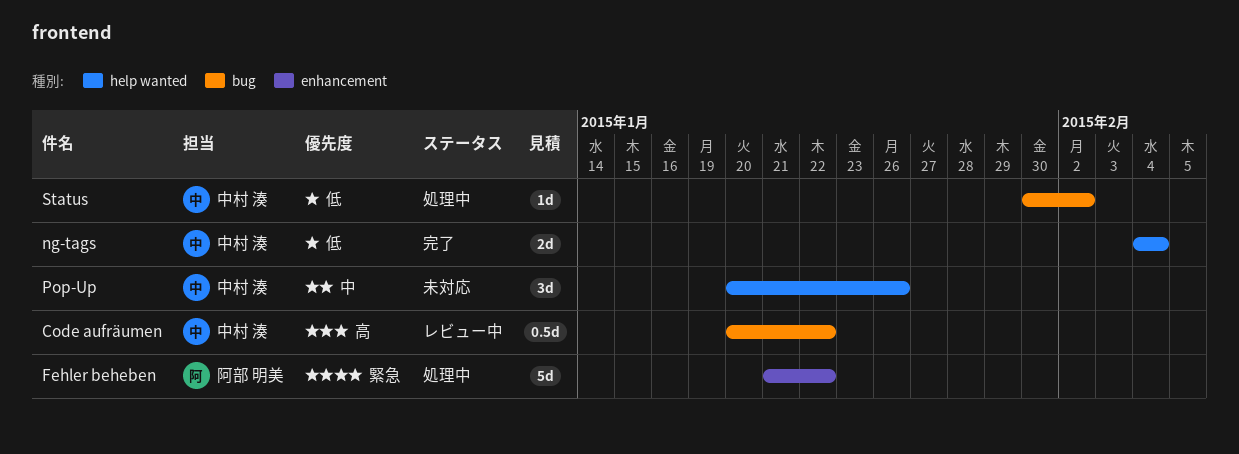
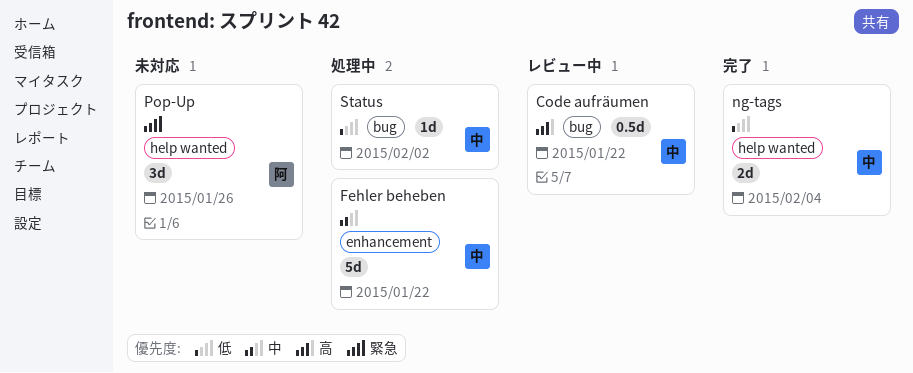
Fehler beheben, owner: 阿部 明美 -> 中村 湊
Fehler beheben, priority: 緊急 -> 中
Pop-Up, owner: 中村 湊 -> 阿部 明美
Pop-Up, priority: 中 -> 緊急

